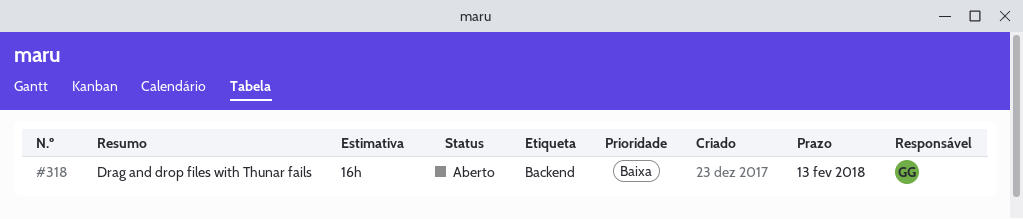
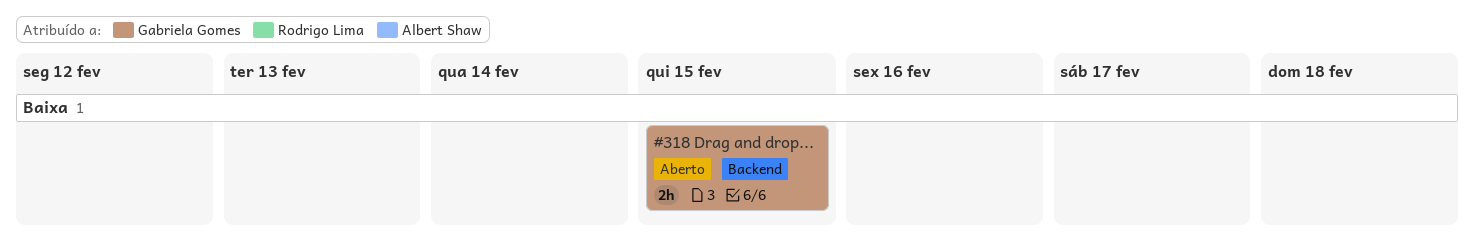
#318, estimate: 16h -> 2h
#318, due: Feb 13 -> Feb 15

